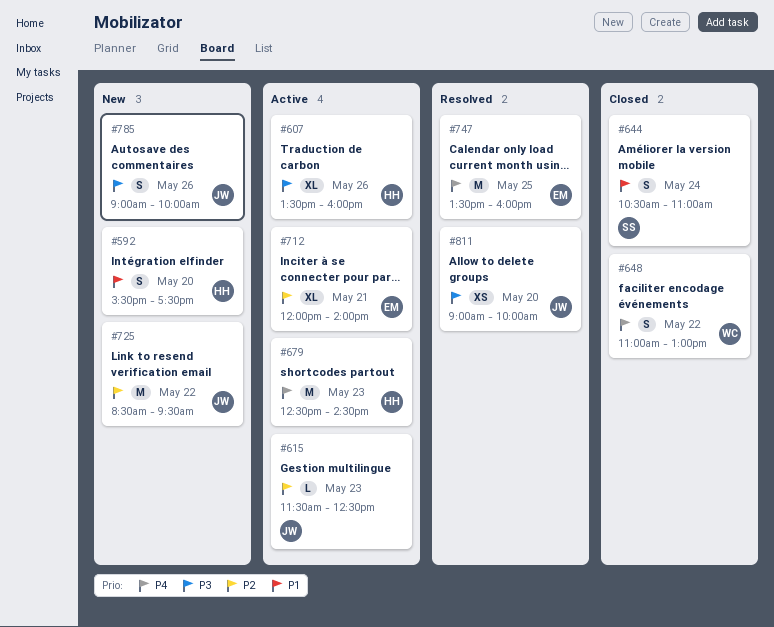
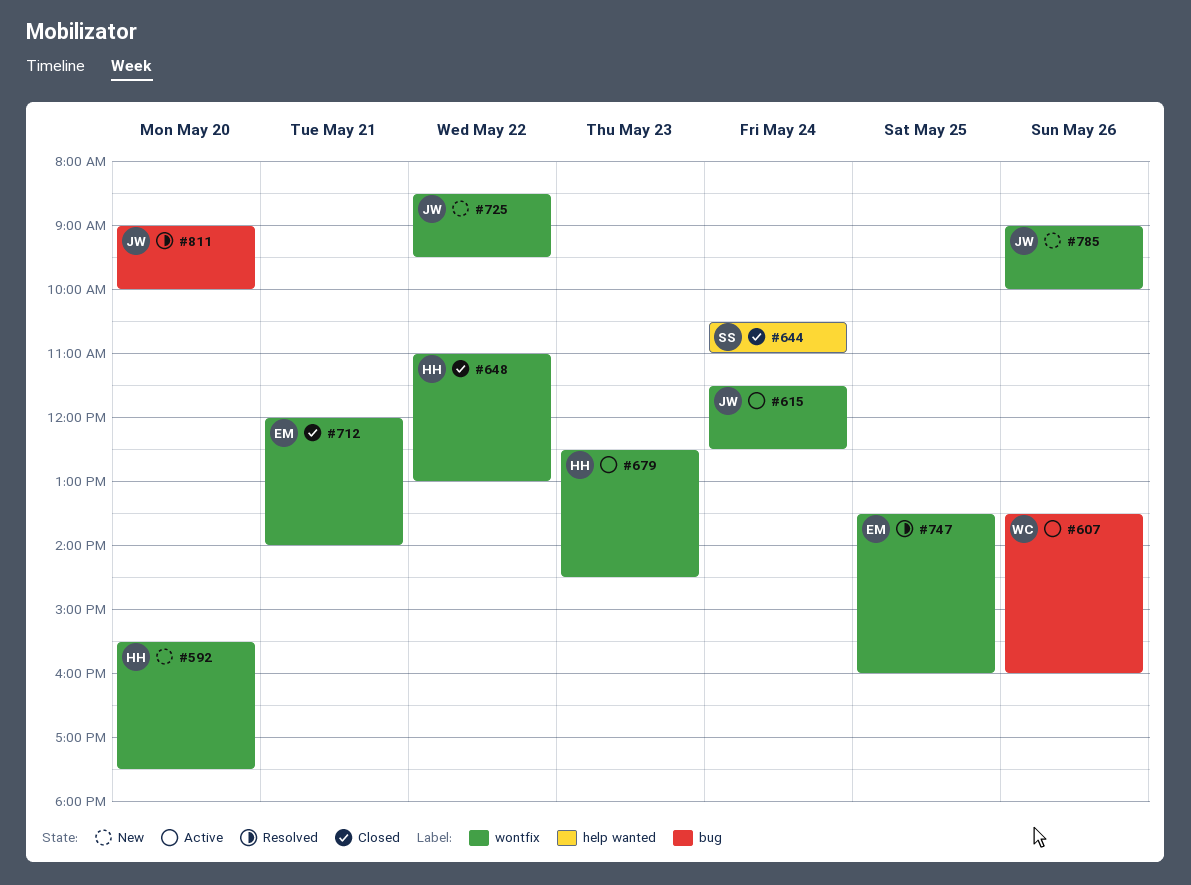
#607, owner: HH -> WC
#615, day: May 23 -> May 24
#648, owner: WC -> HH
#712, status: Active -> Closed

